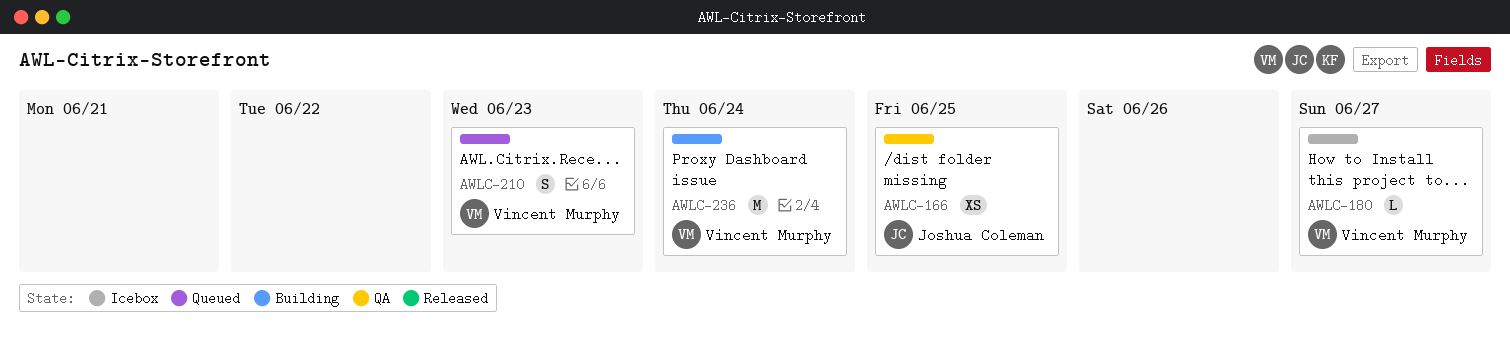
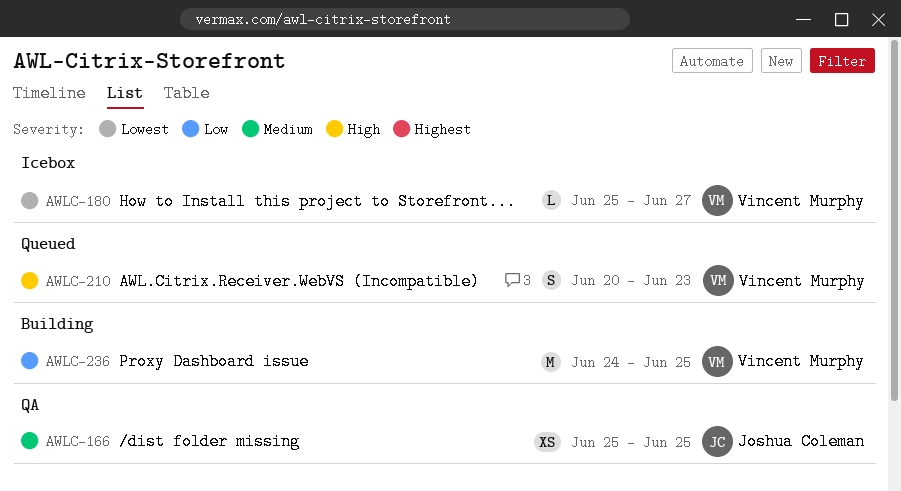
AWLC-236, due: Jun 24 -> Jun 25

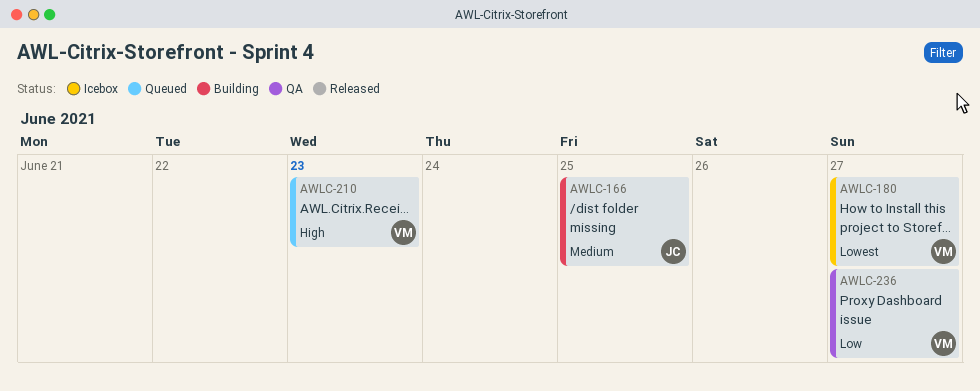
AWLC-166, status: QA -> Building
AWLC-236, status: Building -> QA
AWLC-236, due: Jun 25 -> Jun 27

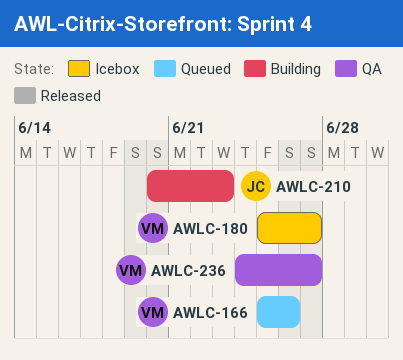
AWLC-166, status: Building -> Queued
AWLC-166, owner: JC -> VM
AWLC-166, due: Jun 25 -> Jun 26
AWLC-210, status: Queued -> Building
AWLC-210, owner: VM -> JC

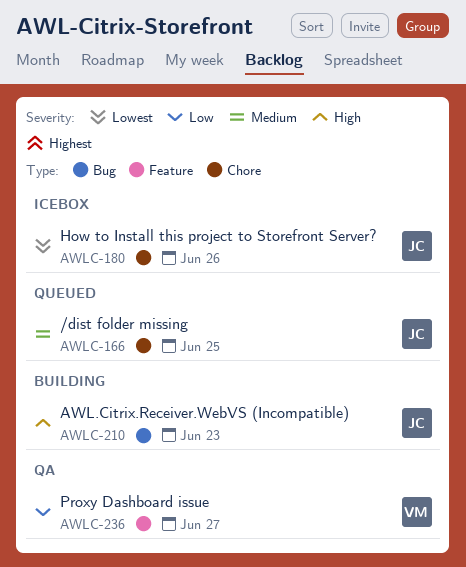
AWLC-166, owner: VM -> JC
AWLC-166, due: Jun 26 -> Jun 25
AWLC-180, owner: VM -> JC
AWLC-180, due: Jun 27 -> Jun 26

